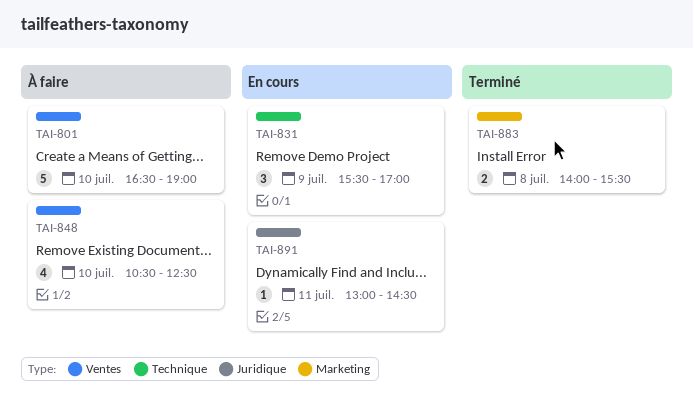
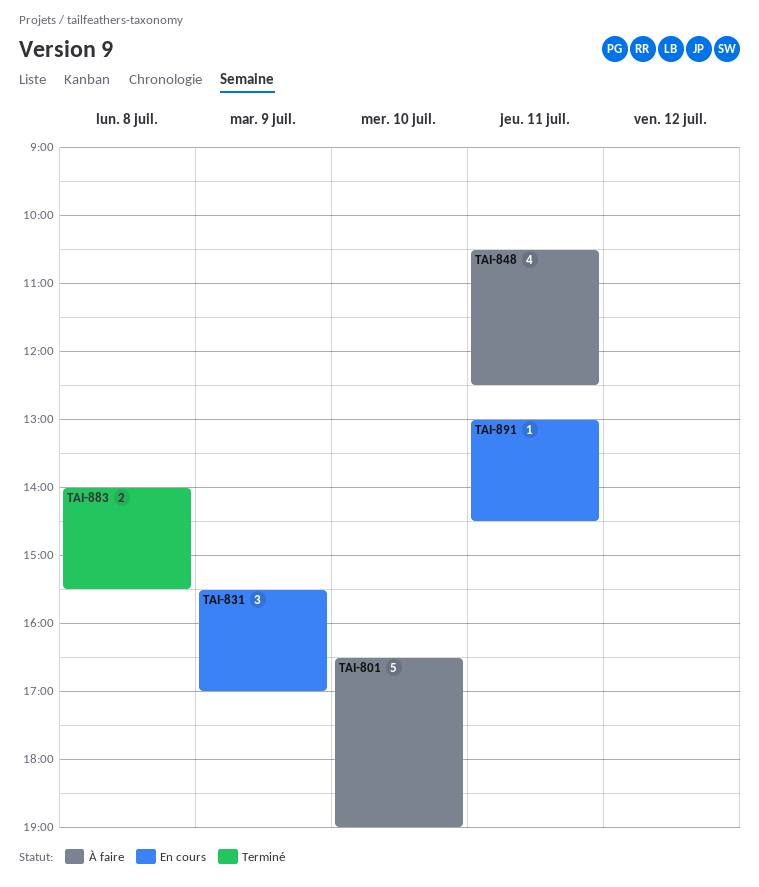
TAI-848, day: Jul 10 -> Jul 11

